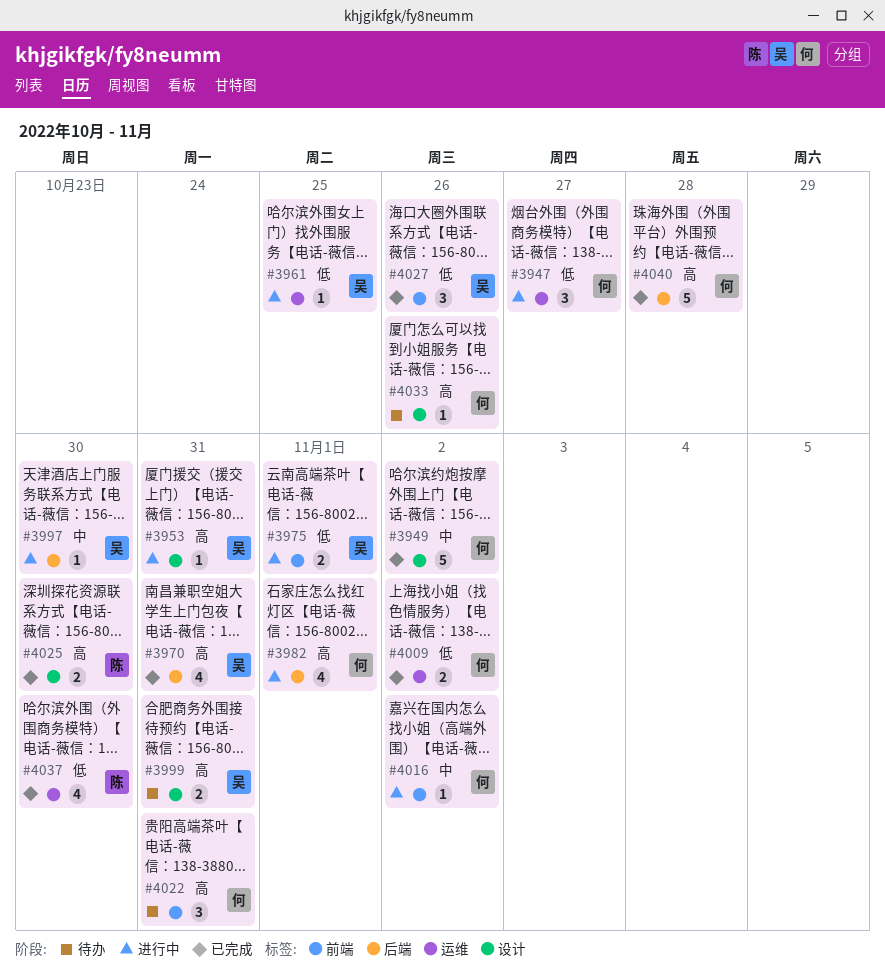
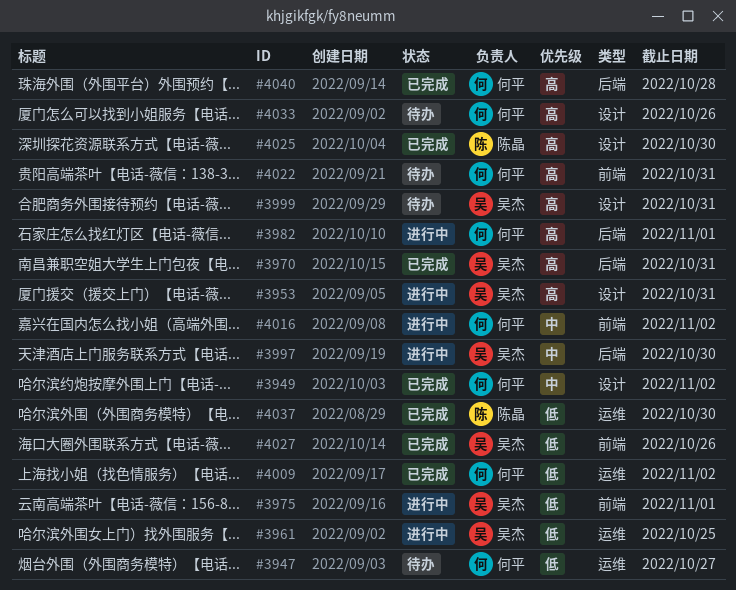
#3947, status: 进行中 -> 待办

